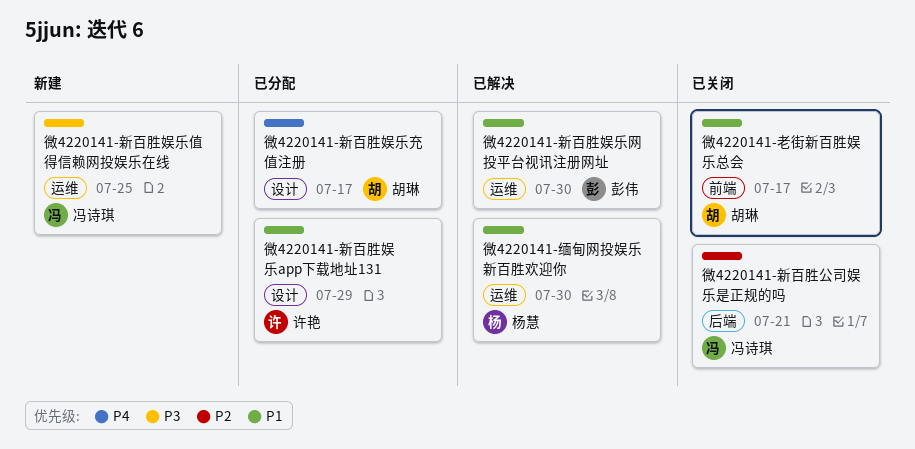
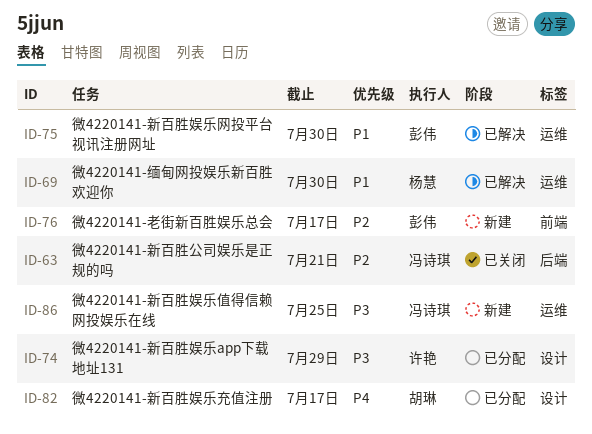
微4220141-新百胜娱乐app下载地址131, priority: P1 -> P3
微4220141-老街新百胜娱乐总会, status: 已关闭 -> 新建
微4220141-老街新百胜娱乐总会, owner: 胡琳 -> 彭伟
微4220141-老街新百胜娱乐总会, priority: P1 -> P2

